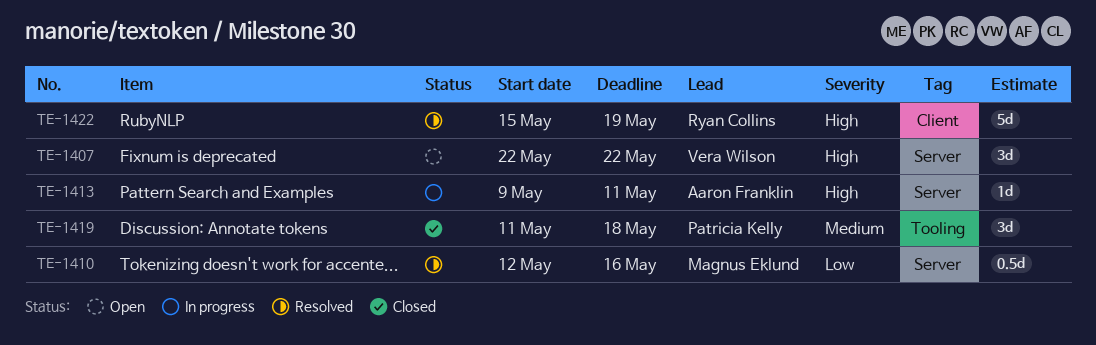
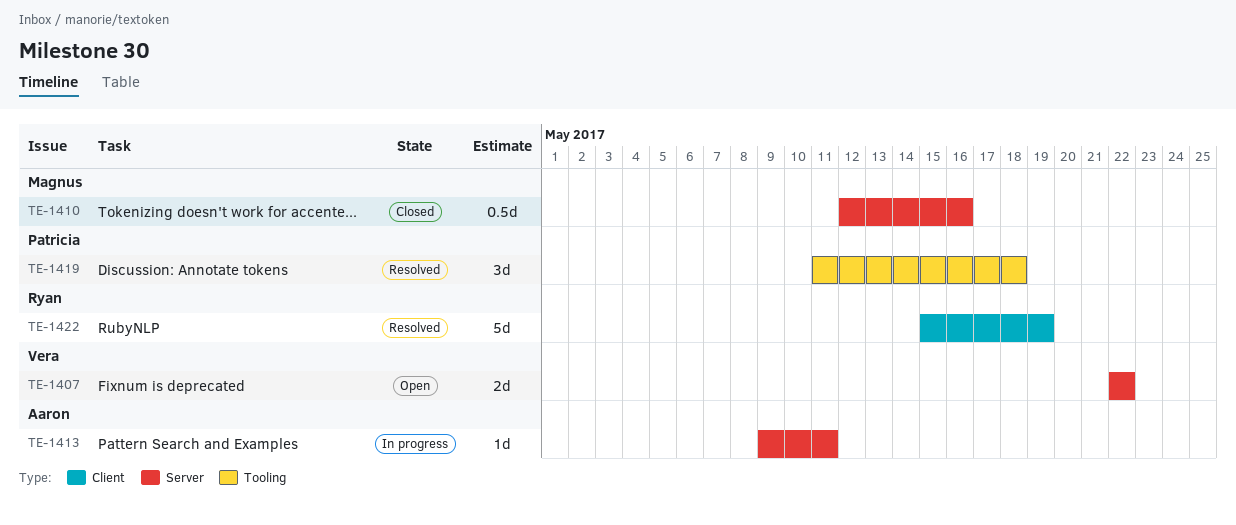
TE-1407, estimate: 3d -> 2d
TE-1410, status: Resolved -> Closed
TE-1419, status: Closed -> Resolved

